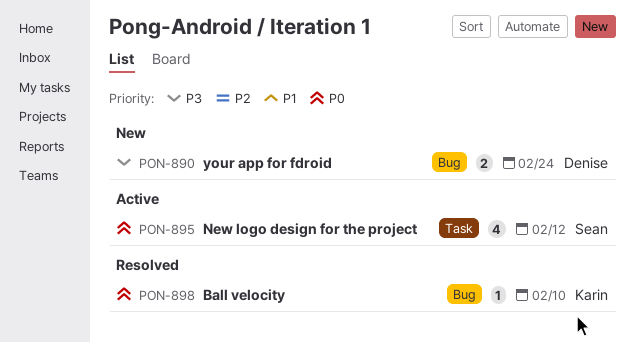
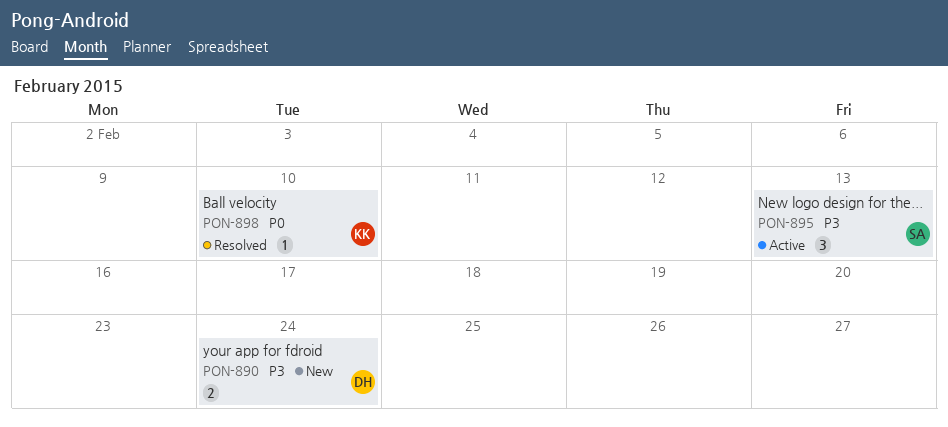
PON-895, priority: P0 -> P3
PON-895, estimate: 4 -> 3
PON-895, due: Feb 12 -> Feb 13

